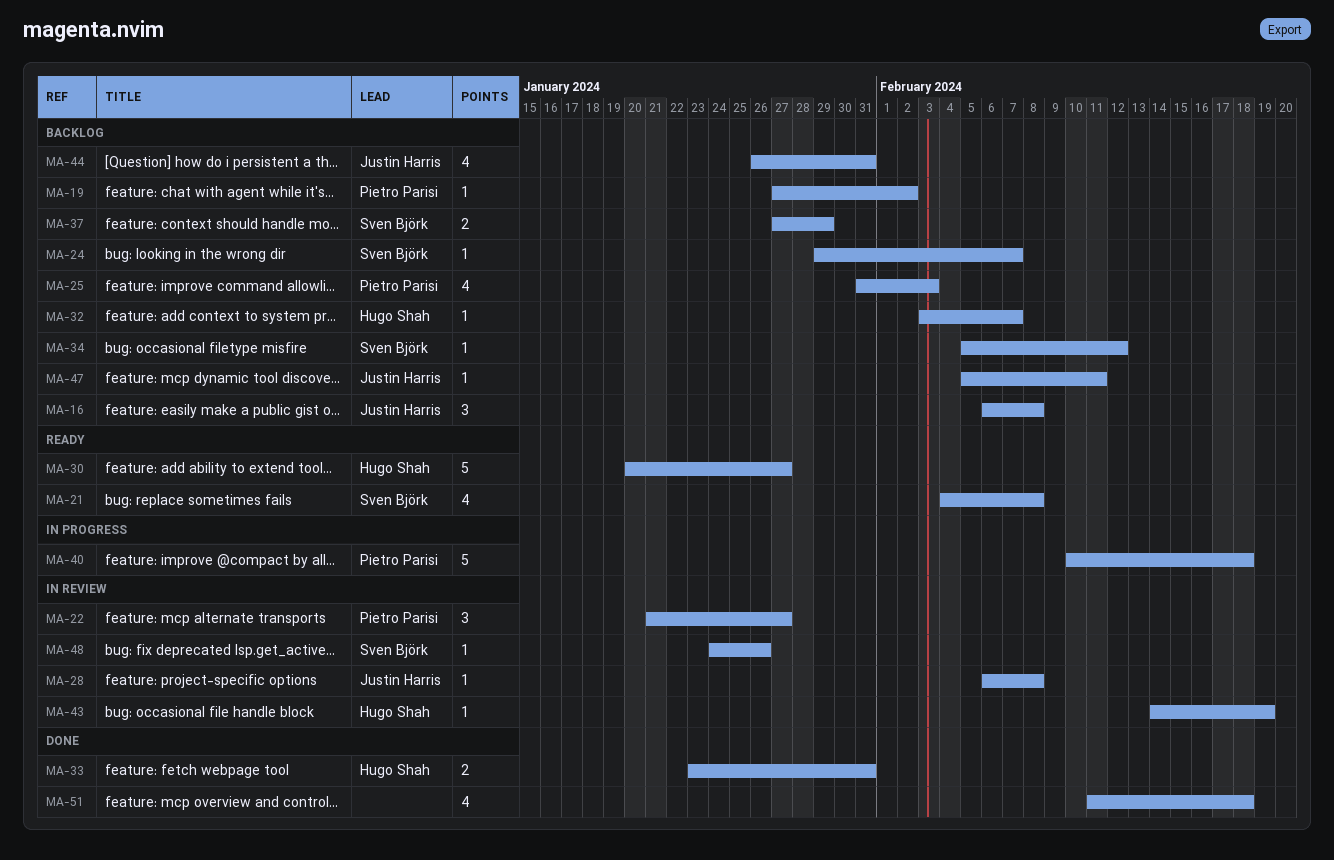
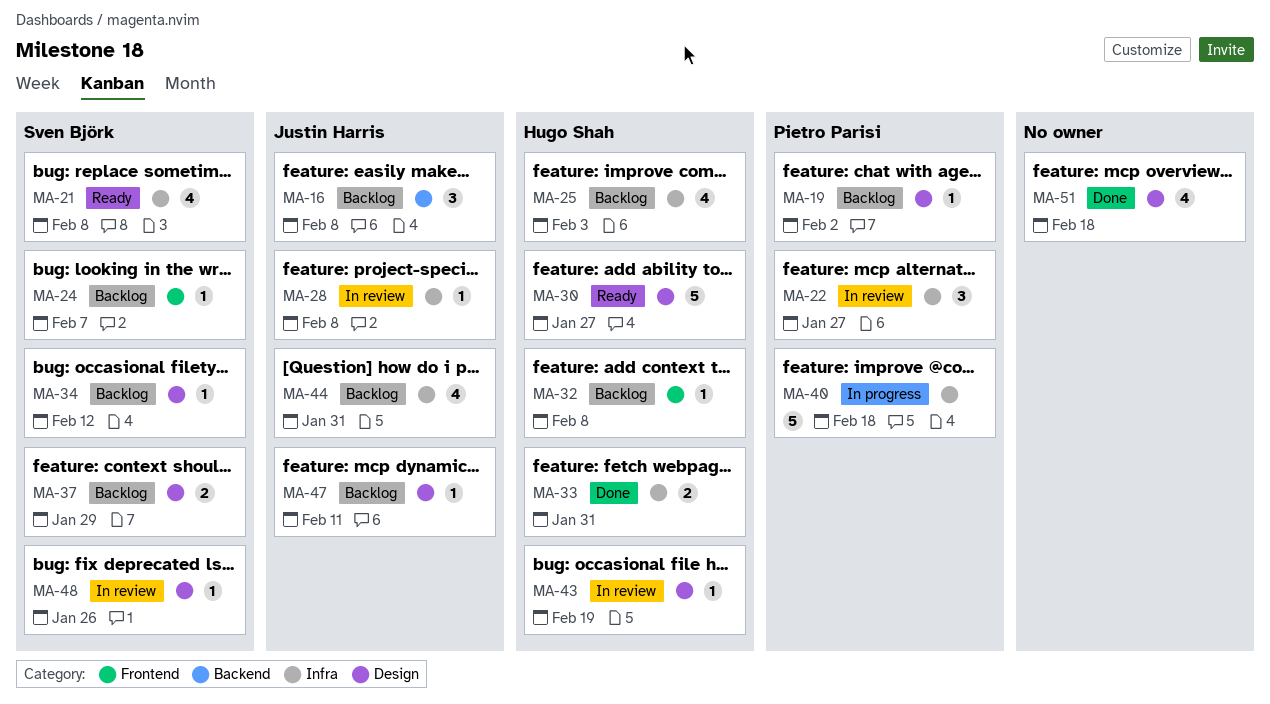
MA-25, owner: Pietro Parisi -> Hugo Shah
MA-32, due: Feb 7 -> Feb 8

